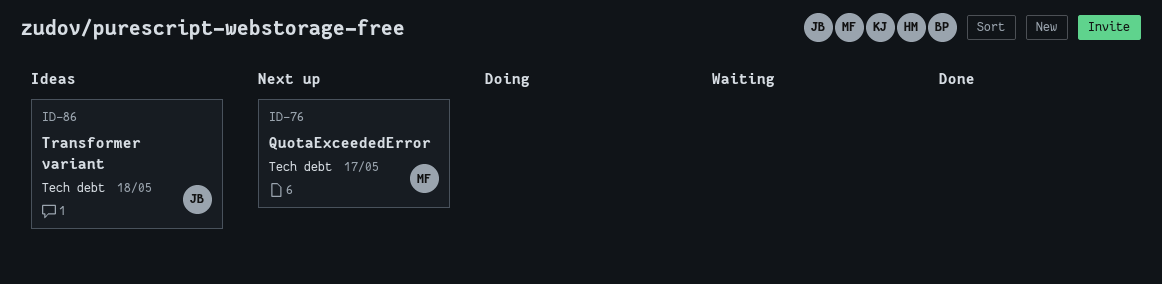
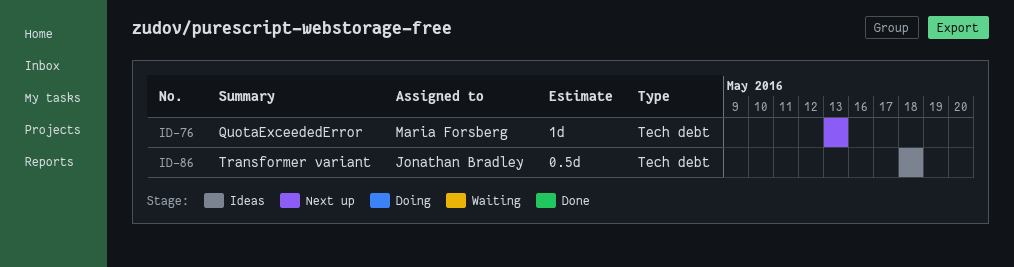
ID-76, due: May 17 -> May 13

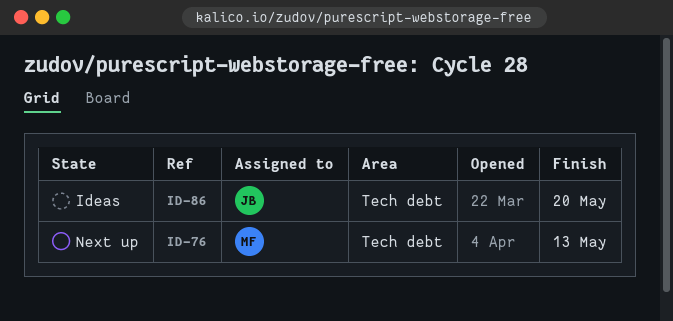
ID-86, due: May 18 -> May 20

